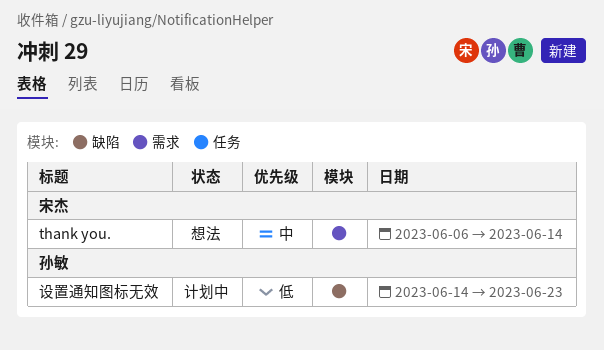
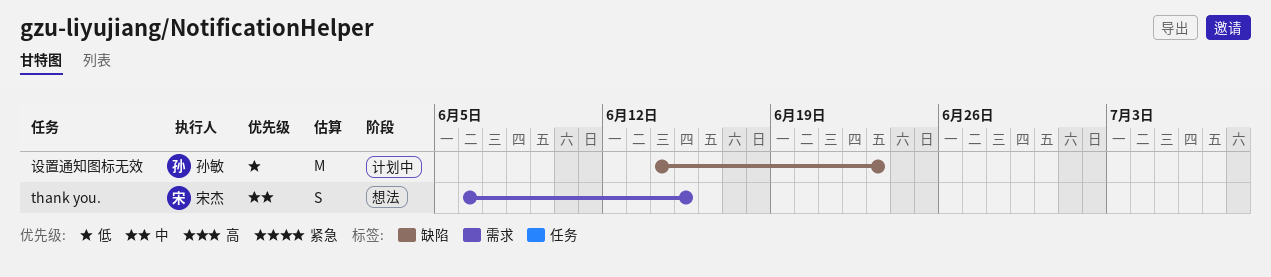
thank you., due: Jun 14 -> Jun 15

